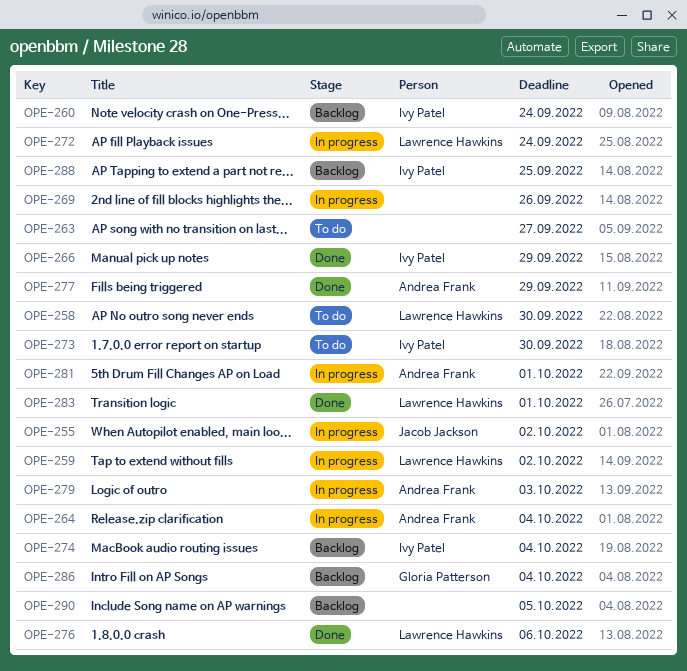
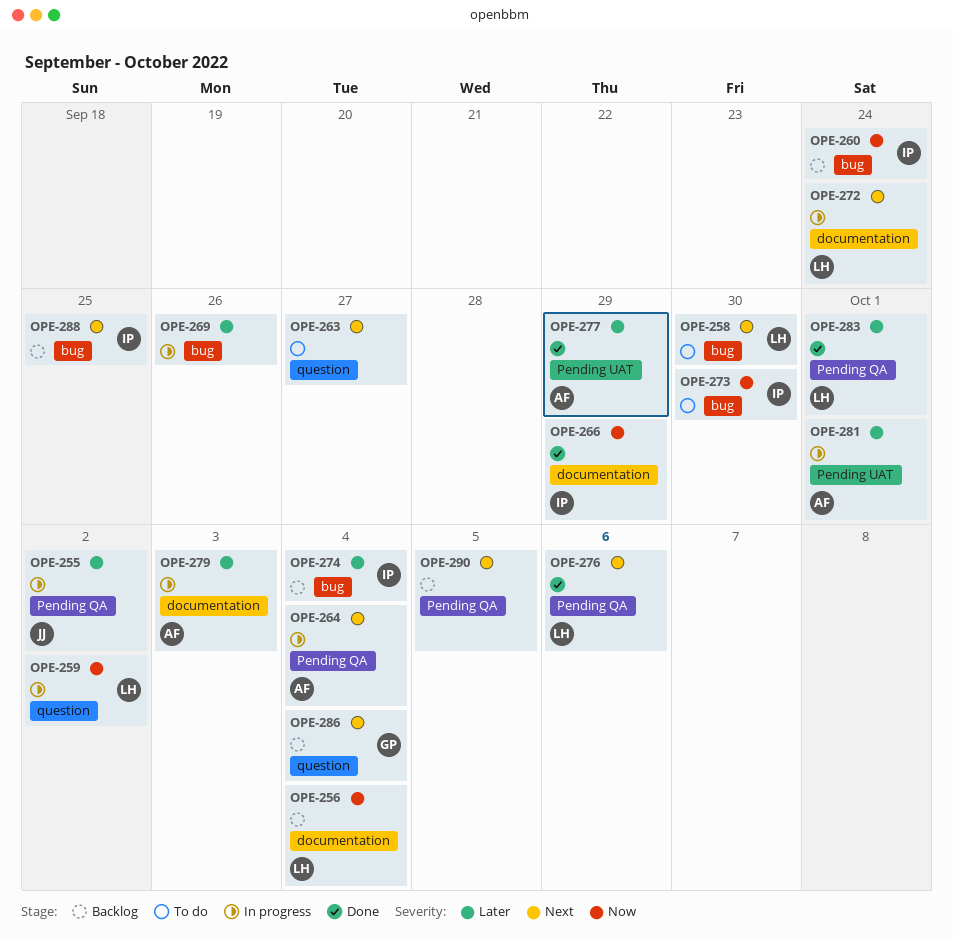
OPE-256: none -> present

